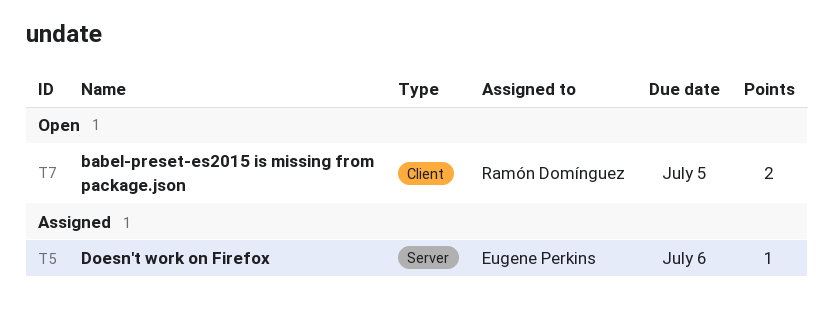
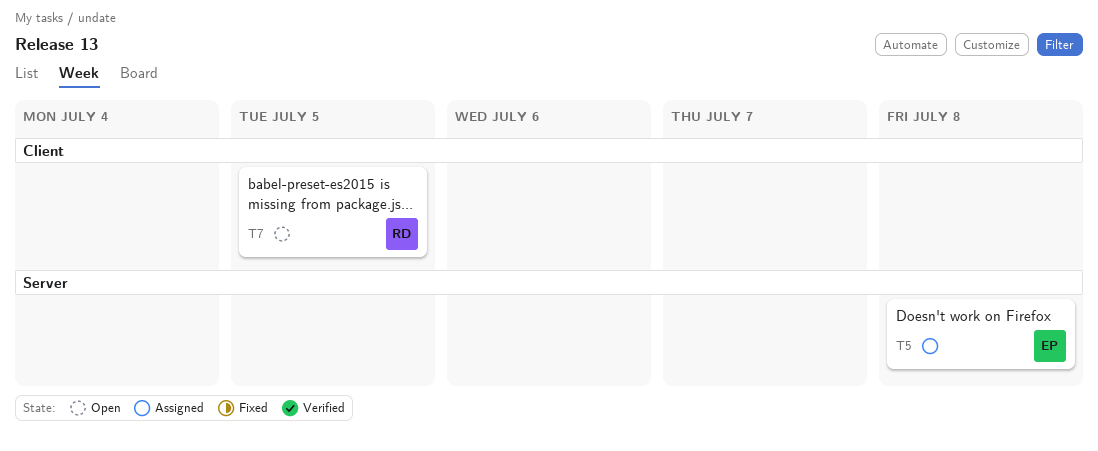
T5, due: Jul 6 -> Jul 8

